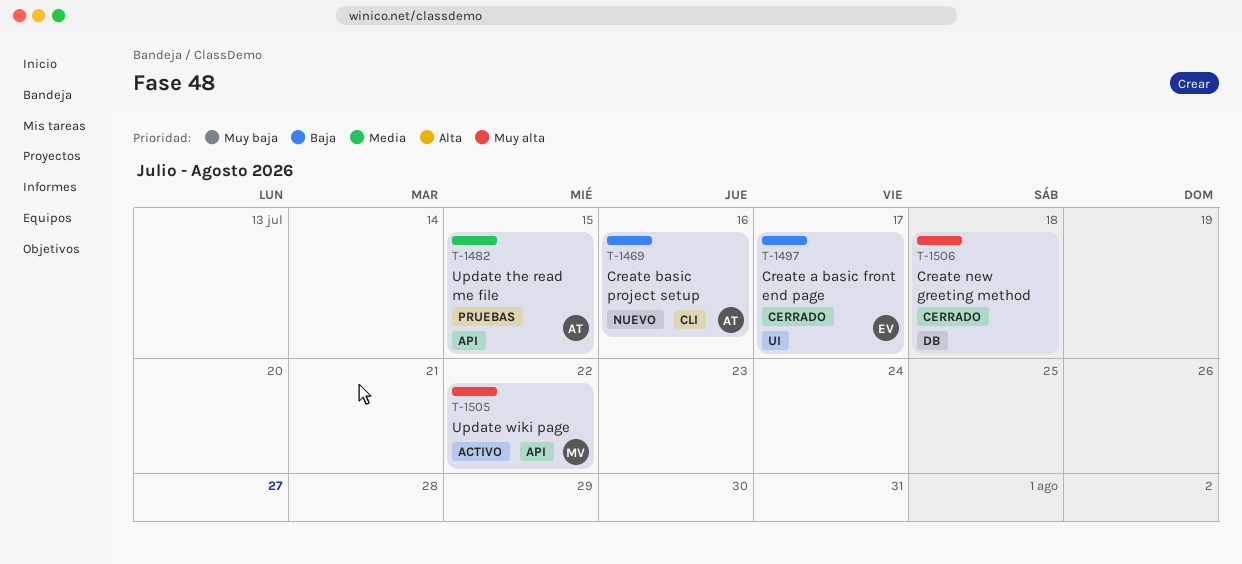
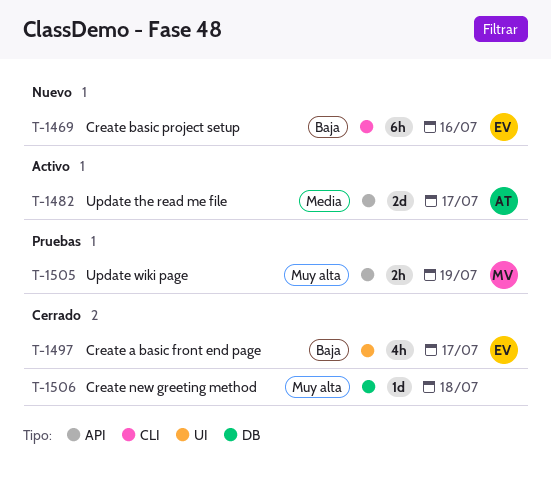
T-1469, owner: AT -> EV
T-1482, status: Pruebas -> Activo
T-1482, due: Jul 15 -> Jul 17
T-1505, status: Activo -> Pruebas
T-1505, due: Jul 22 -> Jul 19

